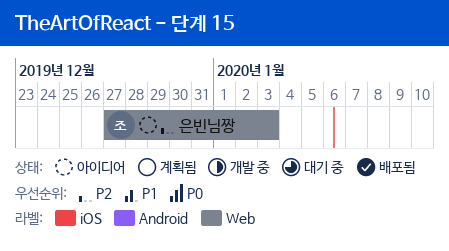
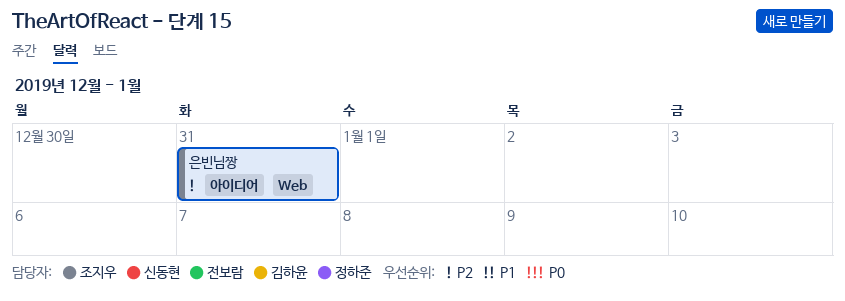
은빈님짱, due: Jan 3 -> Dec 31

